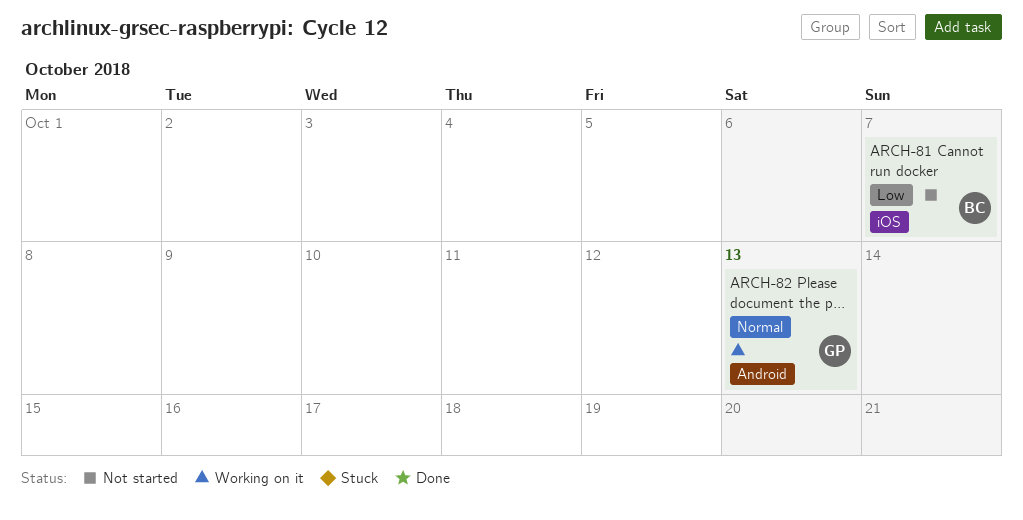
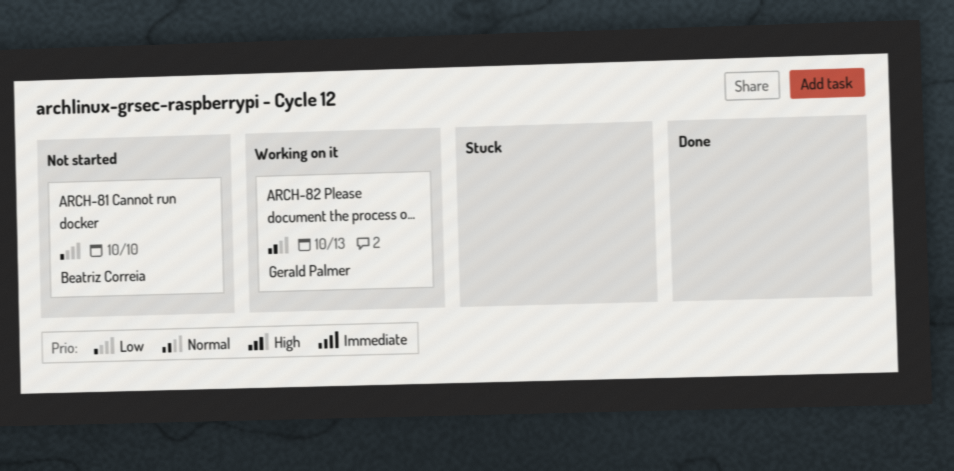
ARCH-81, due: Oct 7 -> Oct 10

